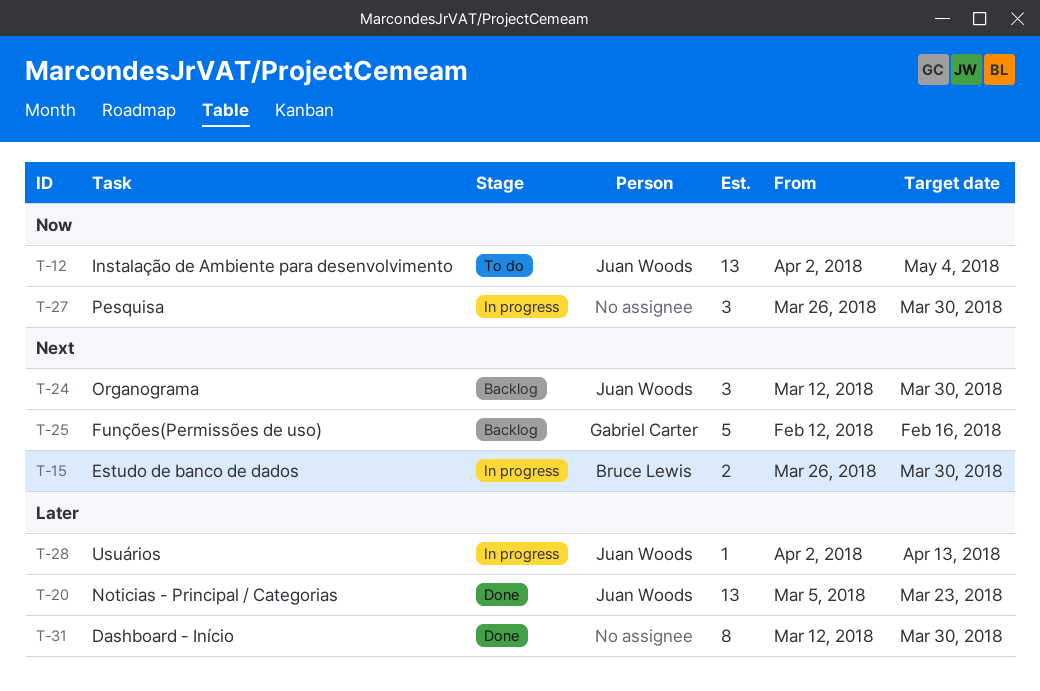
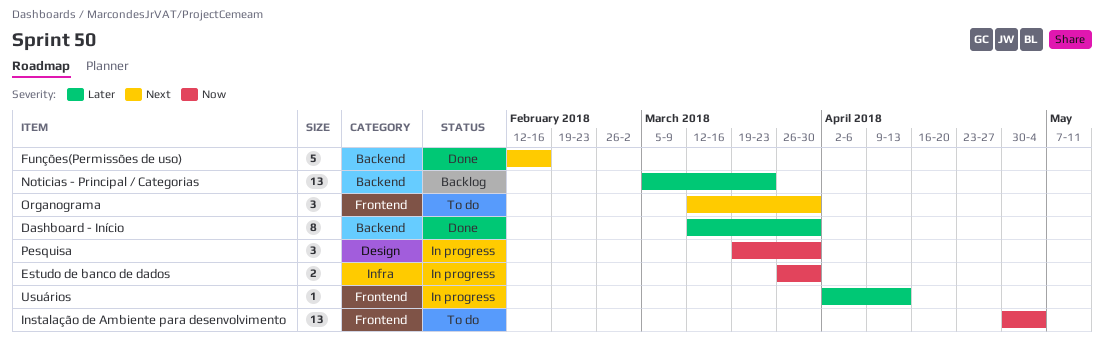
Estudo de banco de dados, priority: Next -> Now
Funções(Permissões de uso), status: Backlog -> Done
Instalação de Ambiente para desenvolvimento, start: Apr 2 -> Apr 30
Noticias - Principal / Categorias, status: Done -> Backlog
Organograma, status: Backlog -> To do
Pesquisa, start: Mar 26 -> Mar 19

